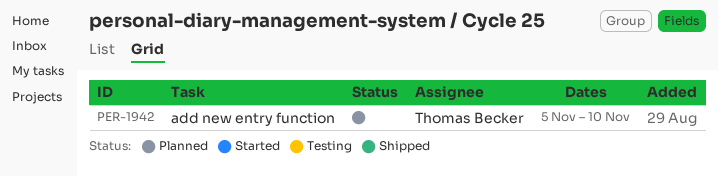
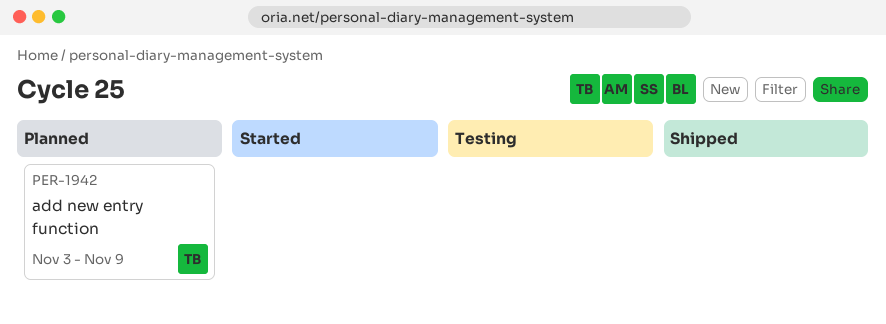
PER-1942, start: Nov 5 -> Nov 3
PER-1942, due: Nov 10 -> Nov 9

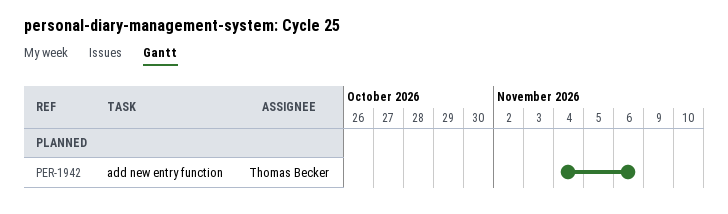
PER-1942, start: Nov 3 -> Nov 4
PER-1942, due: Nov 9 -> Nov 6

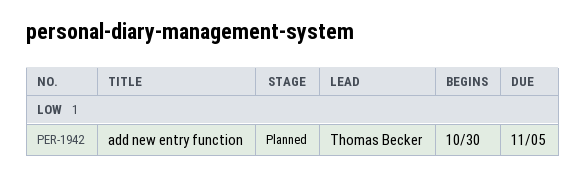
PER-1942, start: Nov 4 -> Oct 30
PER-1942, due: Nov 6 -> Nov 5

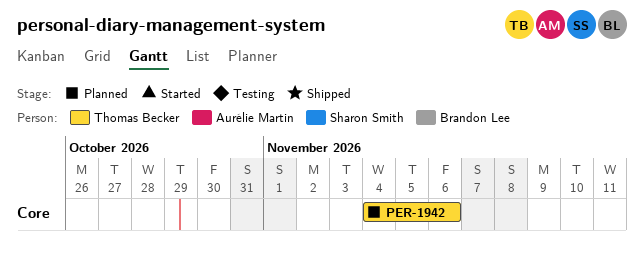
PER-1942, start: Oct 30 -> Nov 4
PER-1942, due: Nov 5 -> Nov 6

